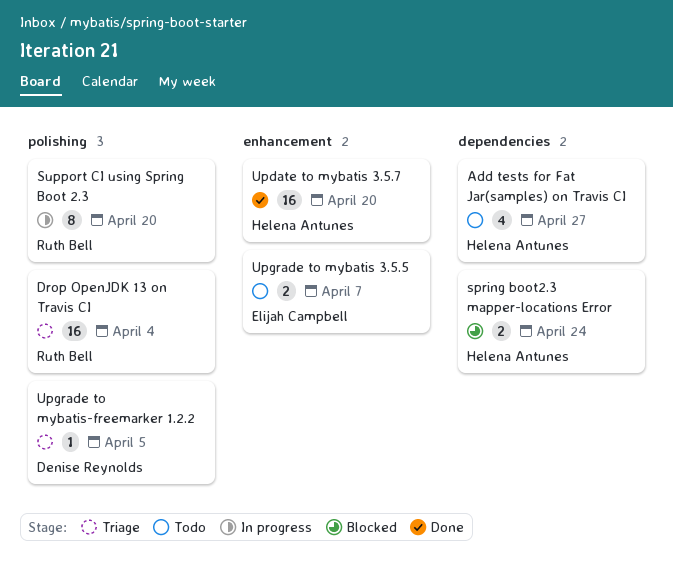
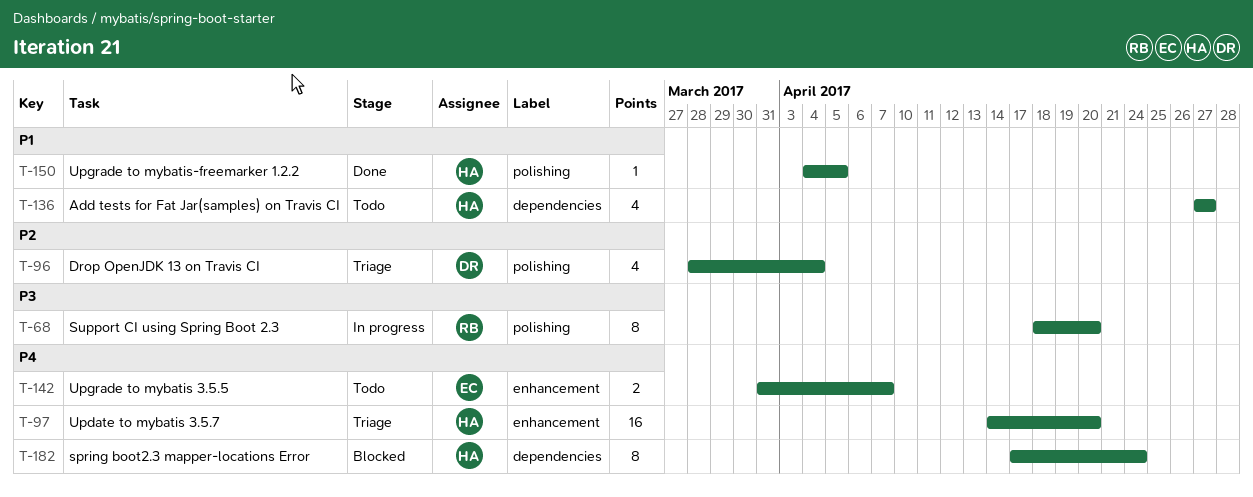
Drop OpenJDK 13 on Travis CI, owner: Ruth Bell -> Denise Reynolds
Drop OpenJDK 13 on Travis CI, estimate: 16 -> 4
spring boot2.3 mapper-locations Error, estimate: 2 -> 8
Update to mybatis 3.5.7, status: Done -> Triage
Upgrade to mybatis-freemarker 1.2.2, status: Triage -> Done
Upgrade to mybatis-freemarker 1.2.2, owner: Denise Reynolds -> Helena Antunes

